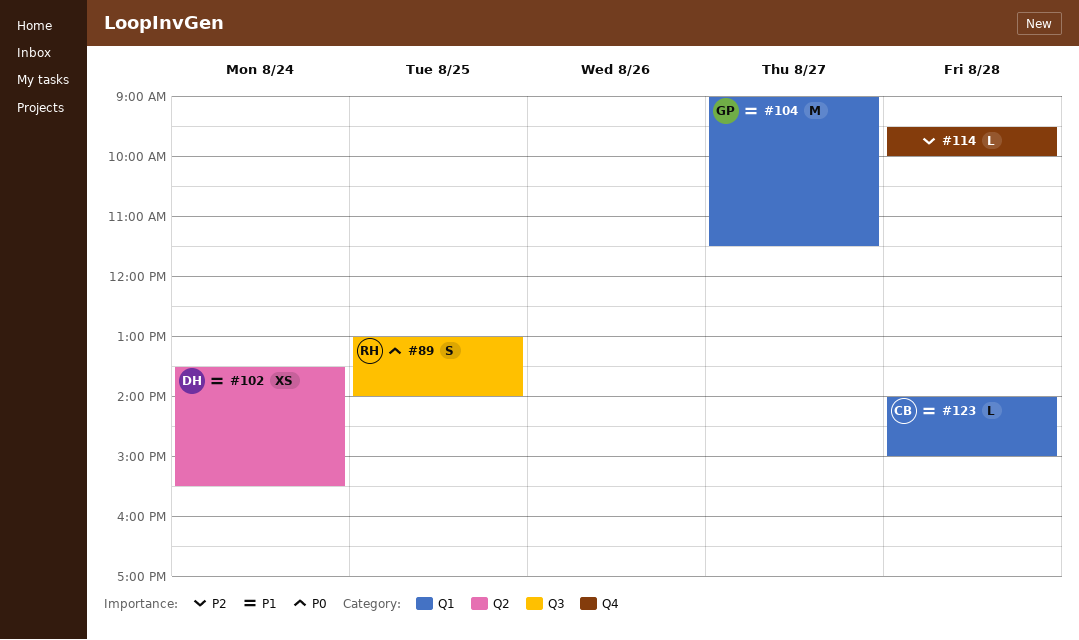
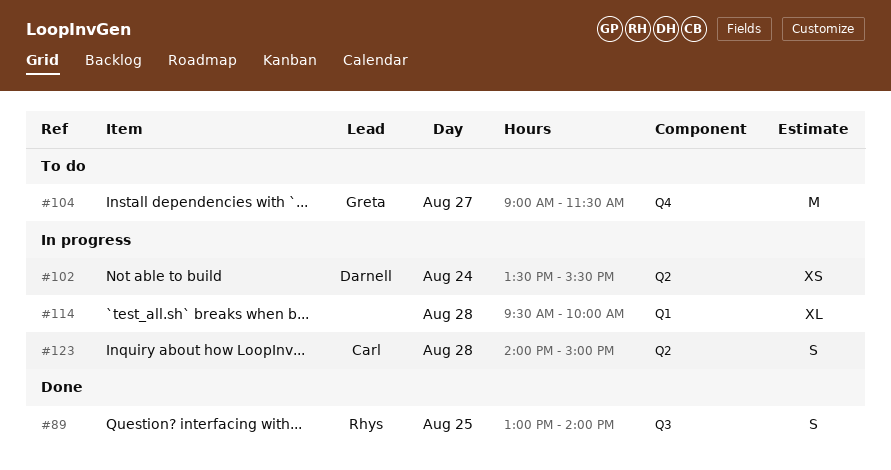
#104, label: Q1 -> Q4
#114, label: Q4 -> Q1
#114, estimate: L -> XL
#123, label: Q1 -> Q2
#123, estimate: L -> S

